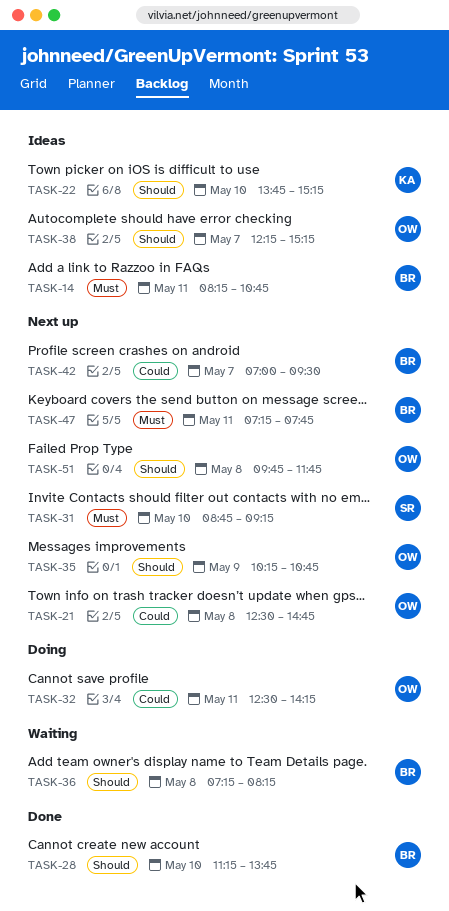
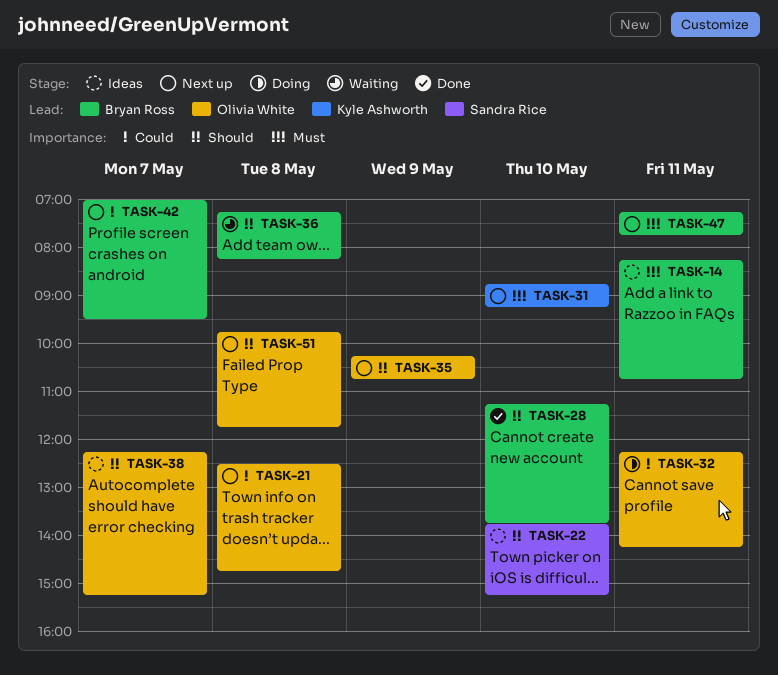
TASK-22, owner: Kyle Ashworth -> Sandra Rice
TASK-31, owner: Sandra Rice -> Kyle Ashworth
TASK-32, begins: 12:30 -> 12:15

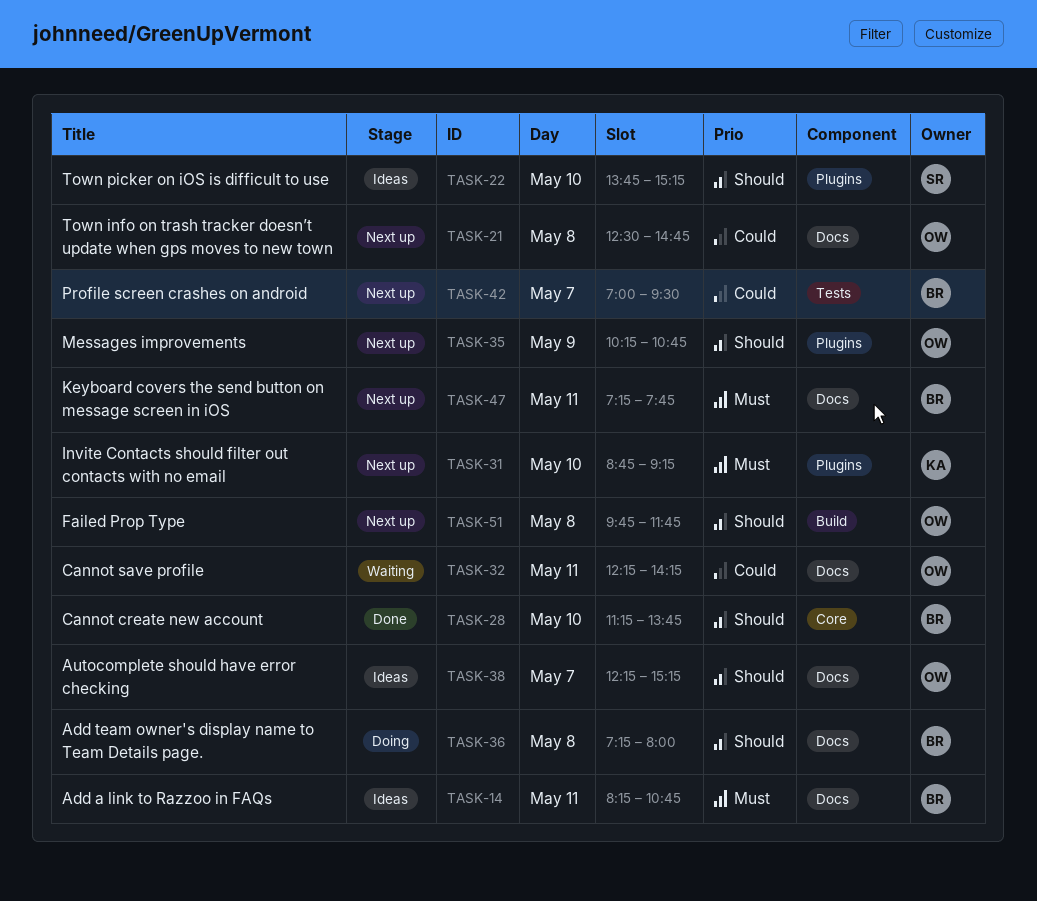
TASK-32, status: Doing -> Waiting
TASK-36, status: Waiting -> Doing
TASK-36, ends: 08:15 -> 08:00

